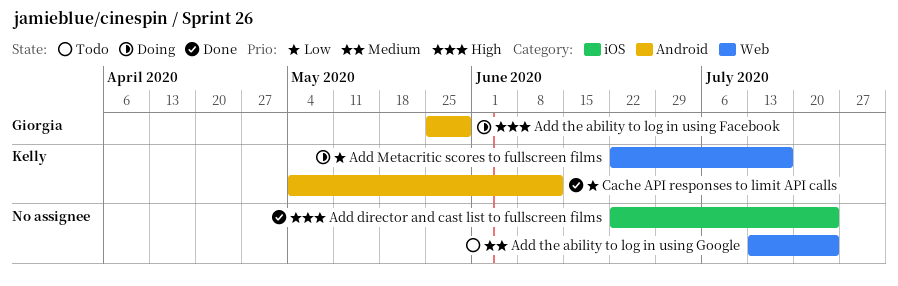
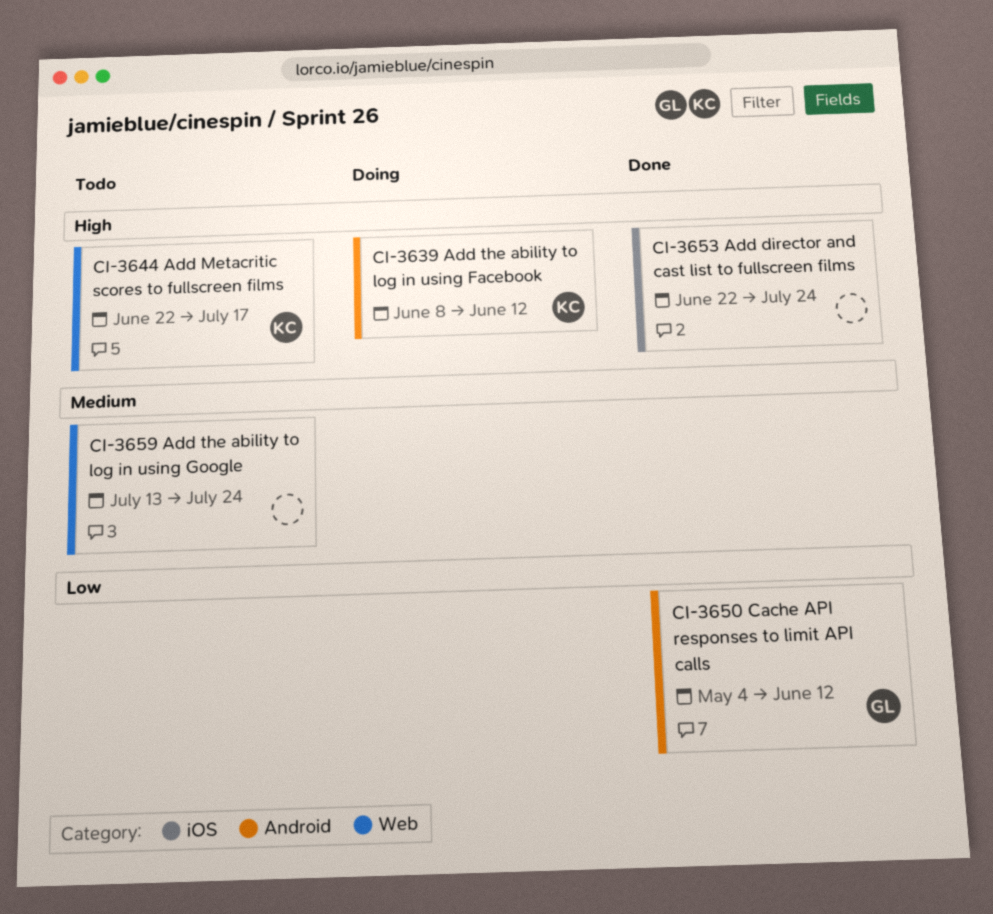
Add Metacritic scores to fullscreen films, status: Doing -> Todo
Add Metacritic scores to fullscreen films, priority: Low -> High
Add the ability to log in using Facebook, owner: Giorgia -> Kelly
Add the ability to log in using Facebook, start: May 25 -> Jun 8
Add the ability to log in using Facebook, due: May 29 -> Jun 12
Cache API responses to limit API calls, owner: Kelly -> Giorgia

